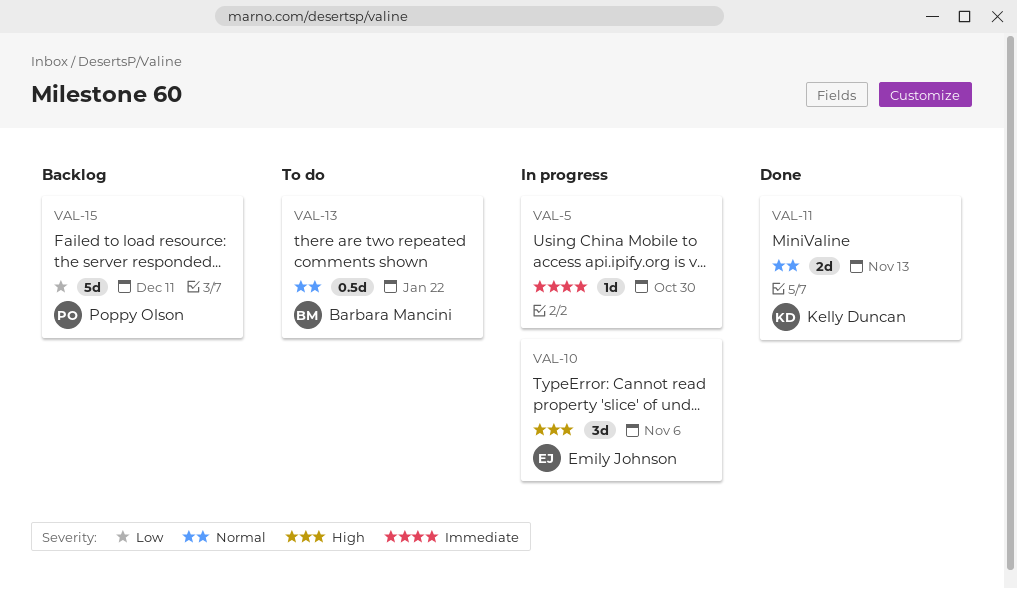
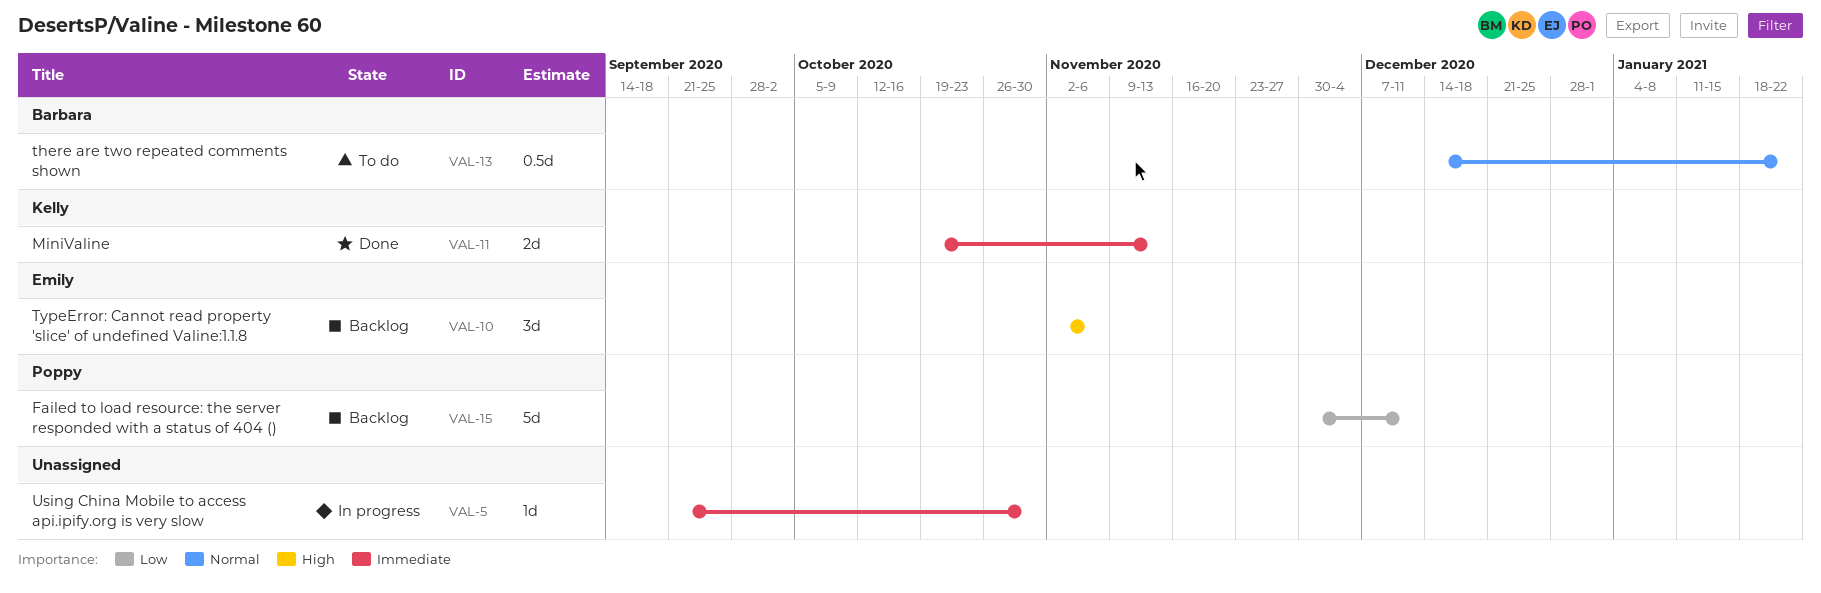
VAL-10, status: In progress -> Backlog
VAL-11, priority: Normal -> Immediate

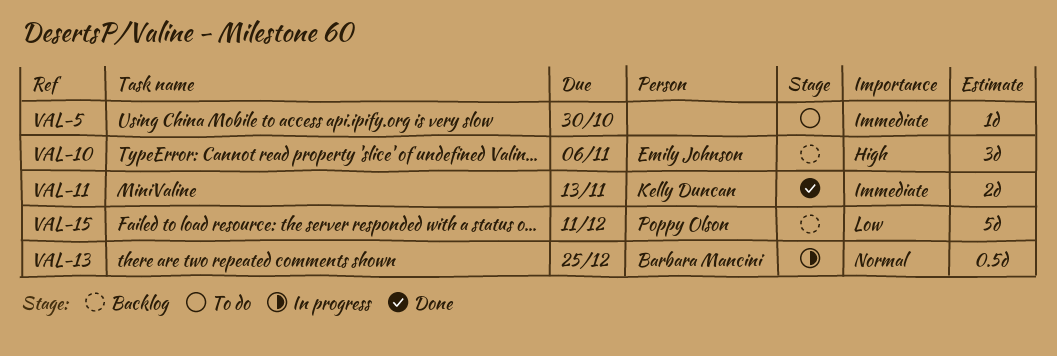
VAL-5, status: In progress -> To do
VAL-13, status: To do -> In progress
VAL-13, due: Jan 22 -> Dec 25

